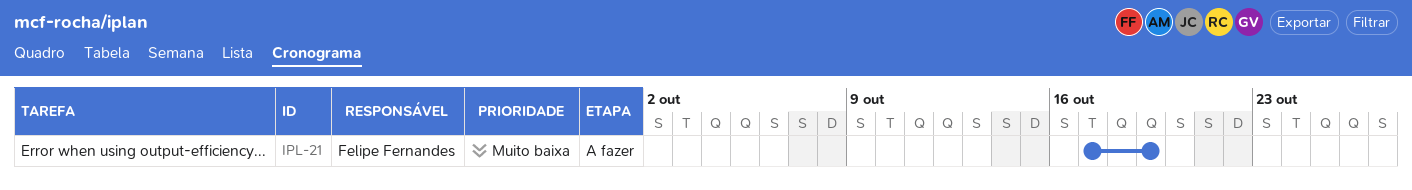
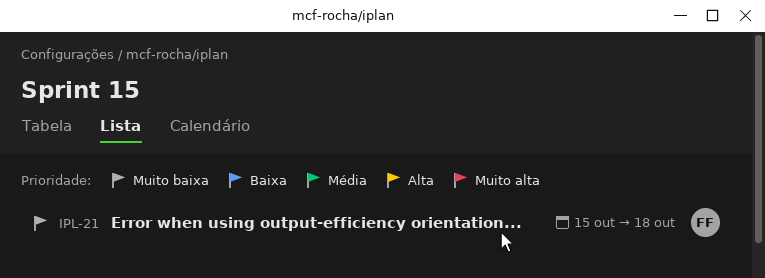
IPL-21, start: Oct 17 -> Oct 15
IPL-21, due: Oct 19 -> Oct 18

